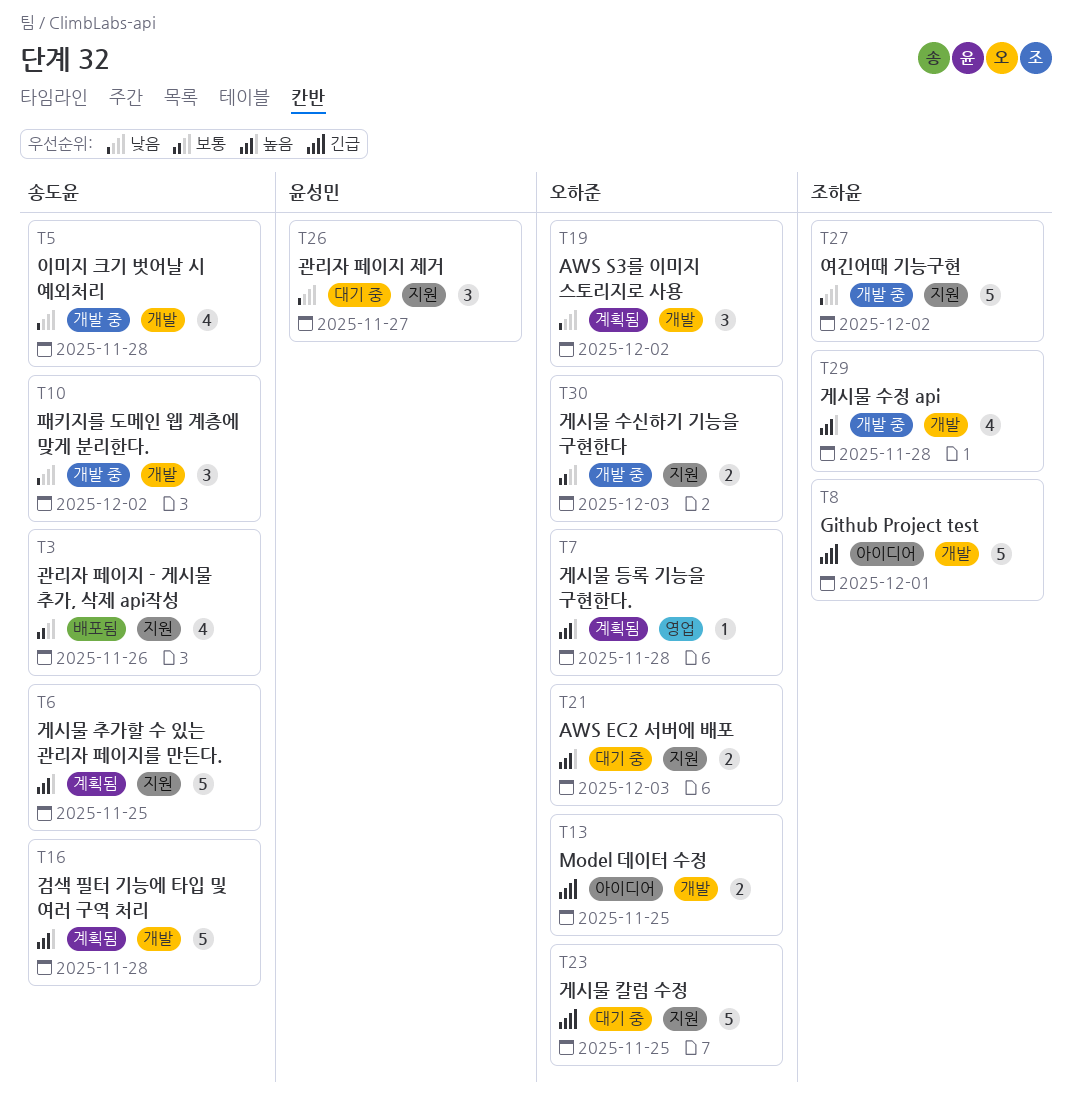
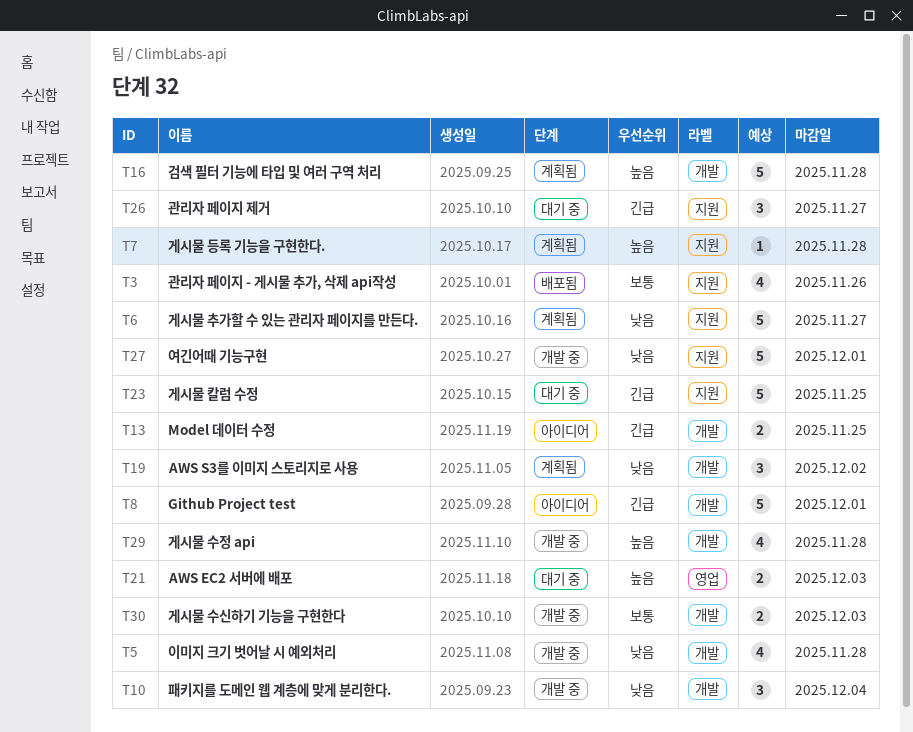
T6, priority: 높음 -> 낮음
T6, due: Nov 25 -> Nov 27
T7, label: 영업 -> 지원
T10, due: Dec 2 -> Dec 4
T21, label: 지원 -> 영업
T26, priority: 낮음 -> 긴급
T27, due: Dec 2 -> Dec 1
T30, label: 지원 -> 개발

